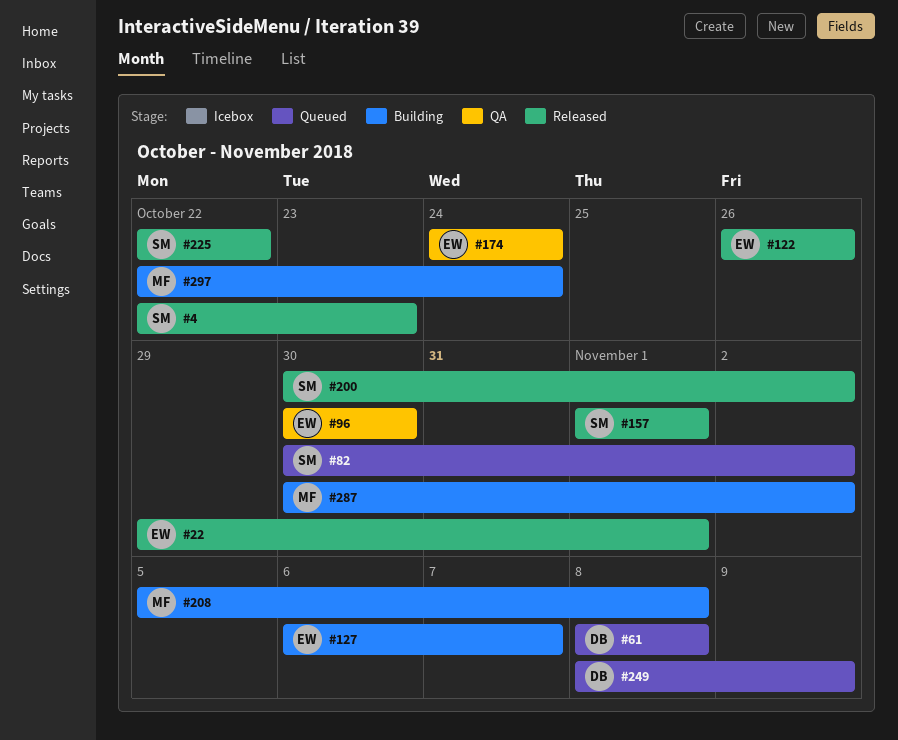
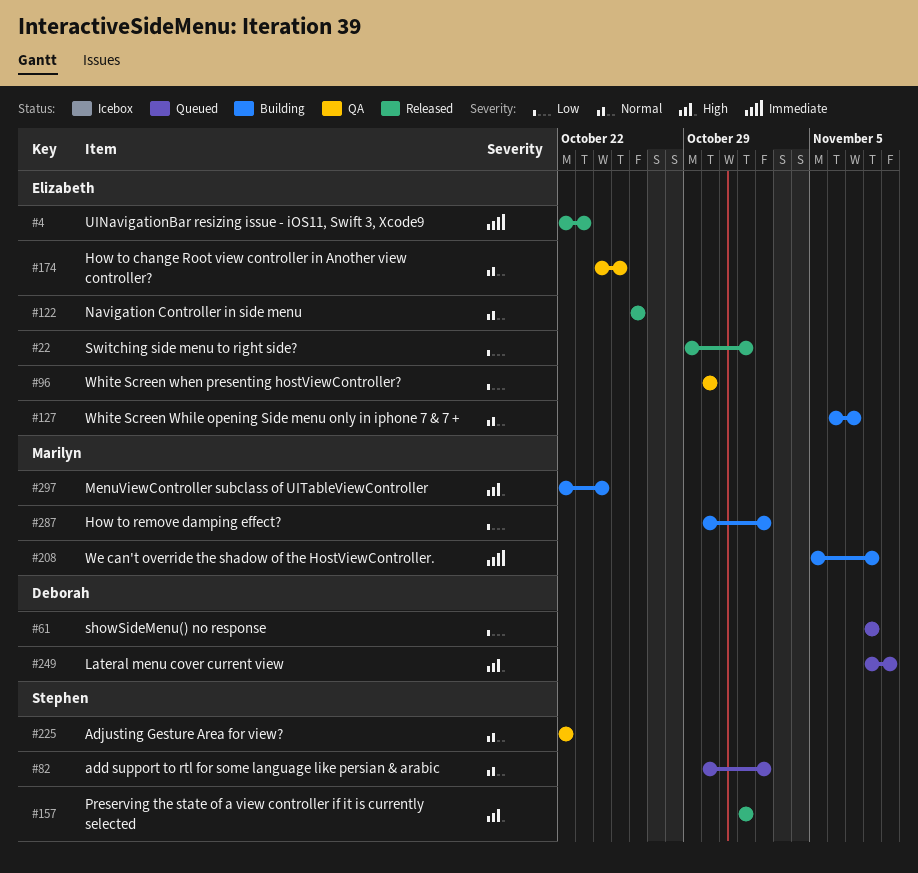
#4, owner: Stephen -> Elizabeth
#174, due: Oct 24 -> Oct 25
#200: present -> none
#225, status: Released -> QA

